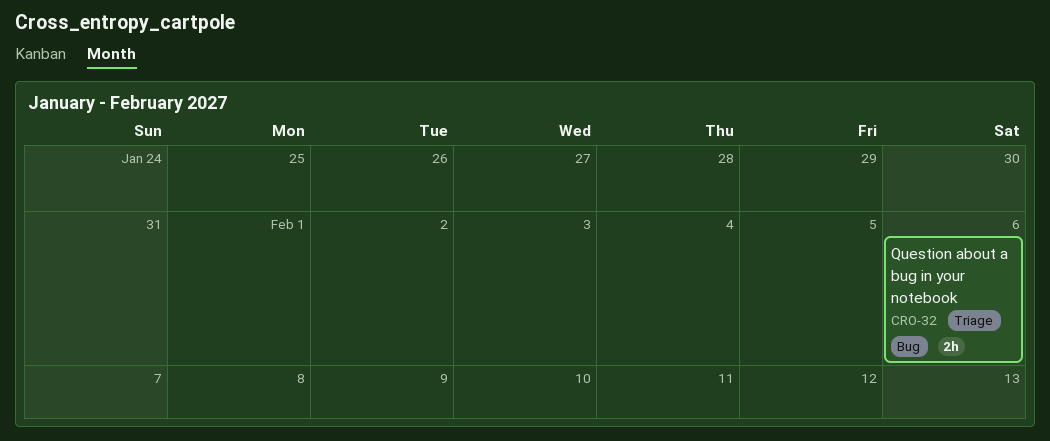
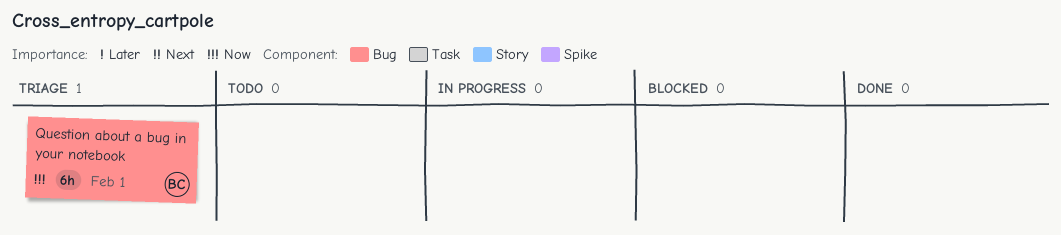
Question about a bug in your notebook, estimate: 2h -> 6h
Question about a bug in your notebook, due: Feb 6 -> Feb 1

